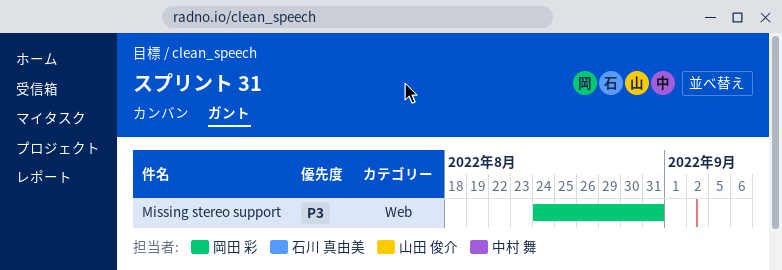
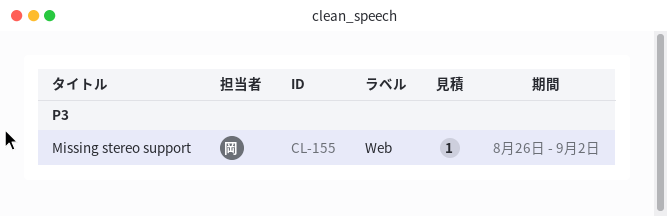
Missing stereo support, start: Aug 24 -> Aug 26
Missing stereo support, due: Aug 31 -> Sep 2

